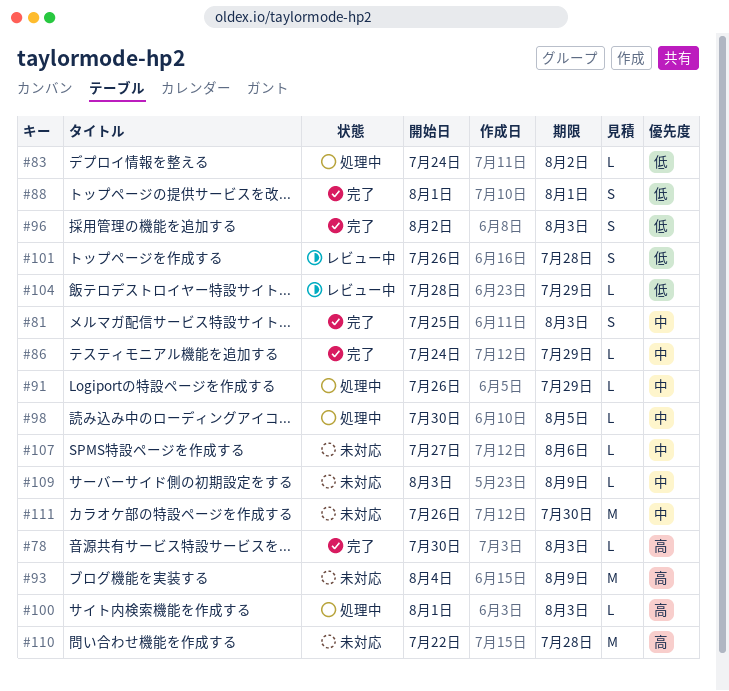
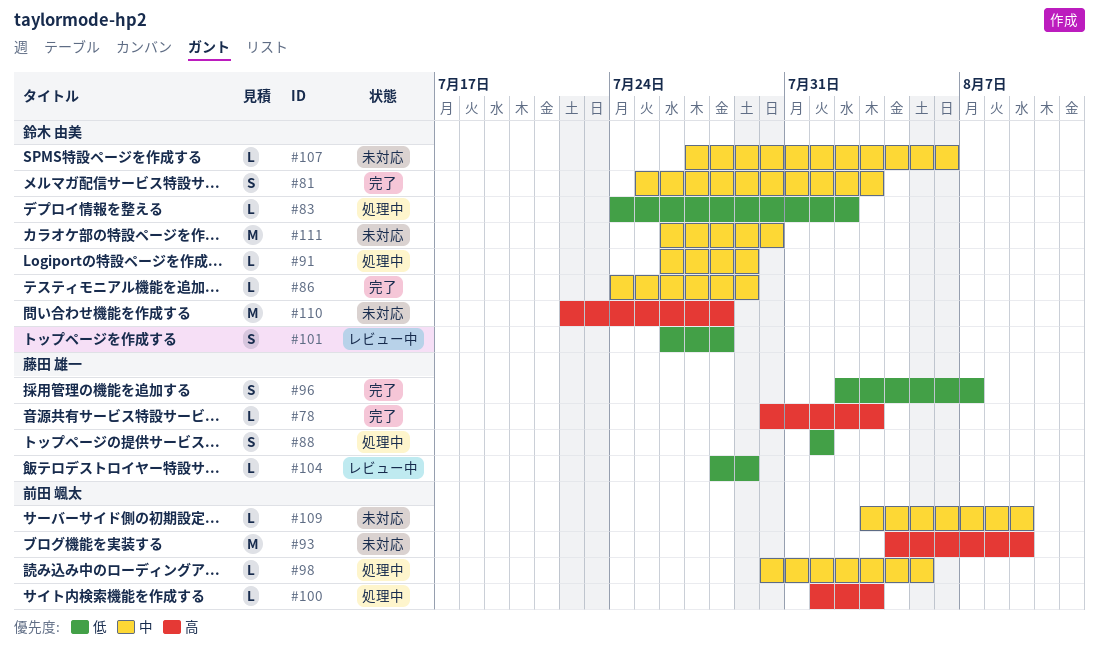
#88, status: 完了 -> 処理中
#96, due: Aug 3 -> Aug 7

